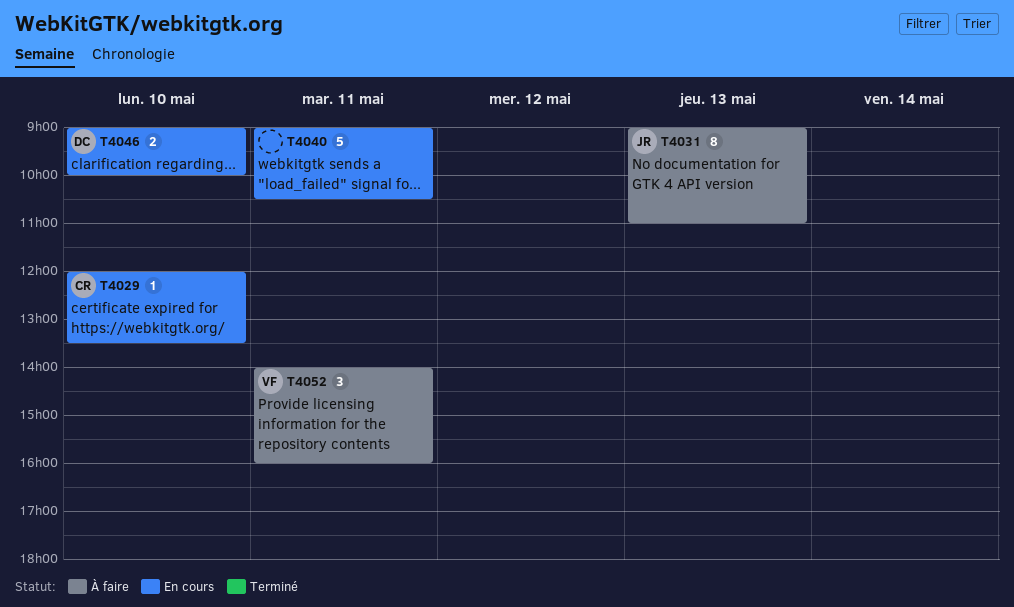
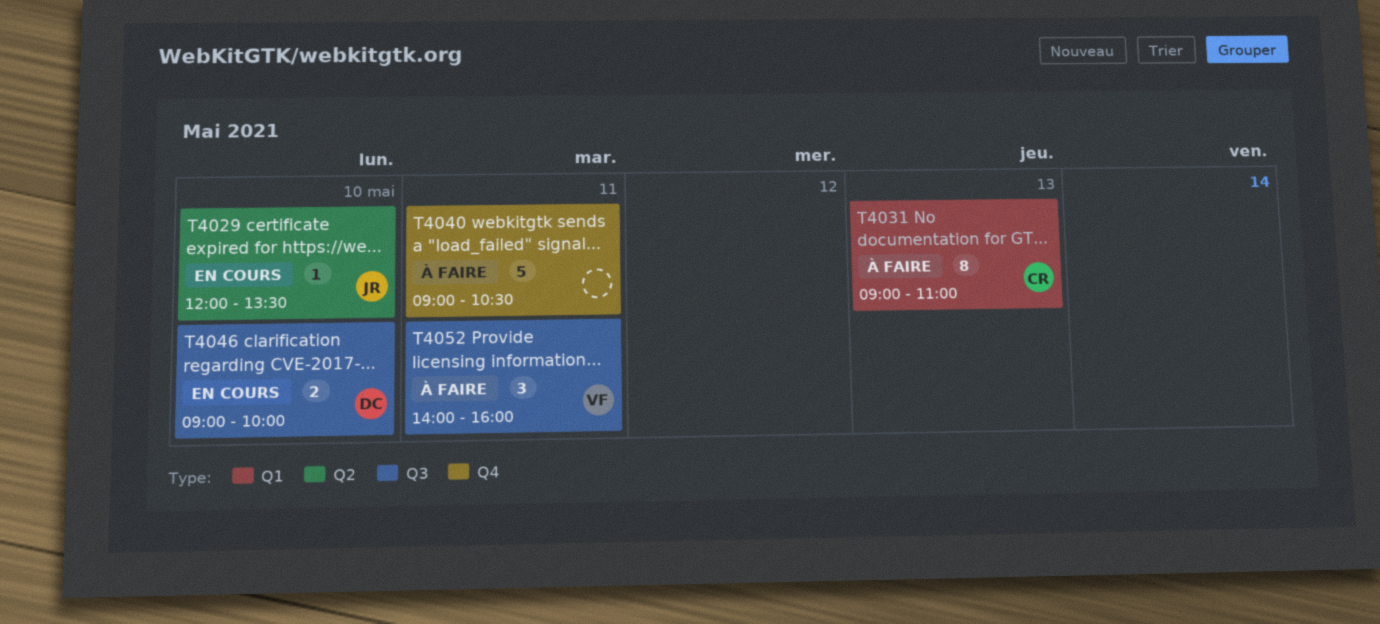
T4029, owner: CR -> JR
T4031, owner: JR -> CR
T4040, status: En cours -> À faire

